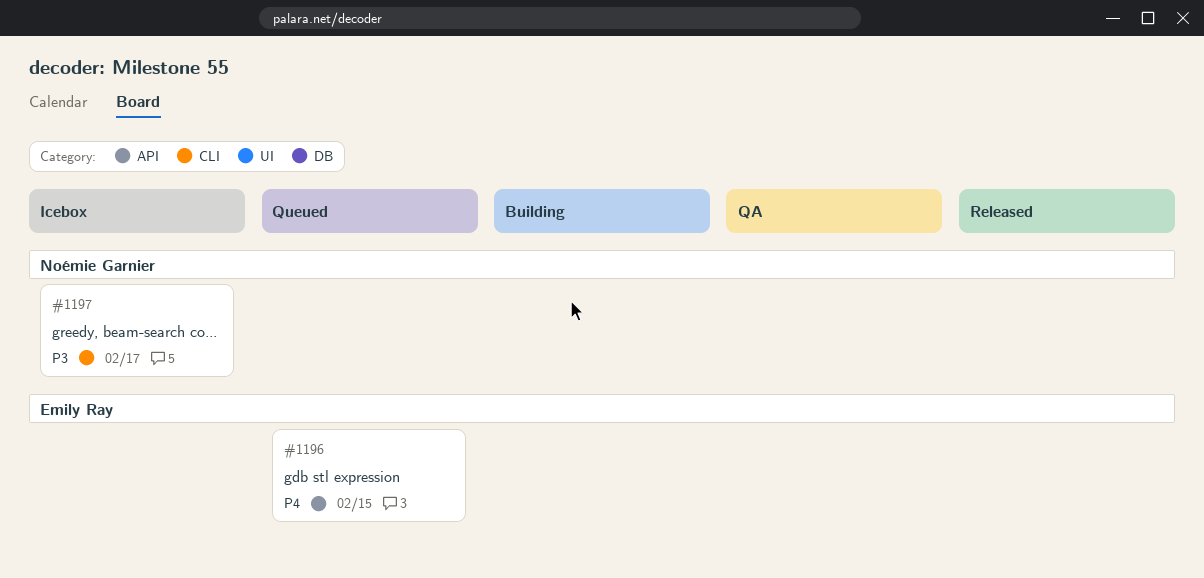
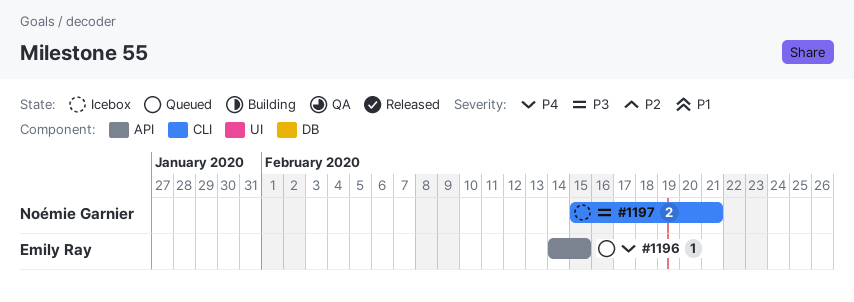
#1197, due: Feb 17 -> Feb 21

